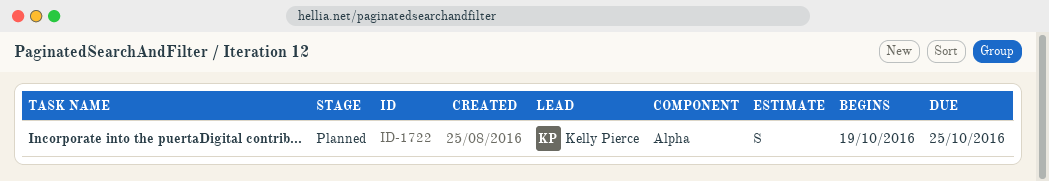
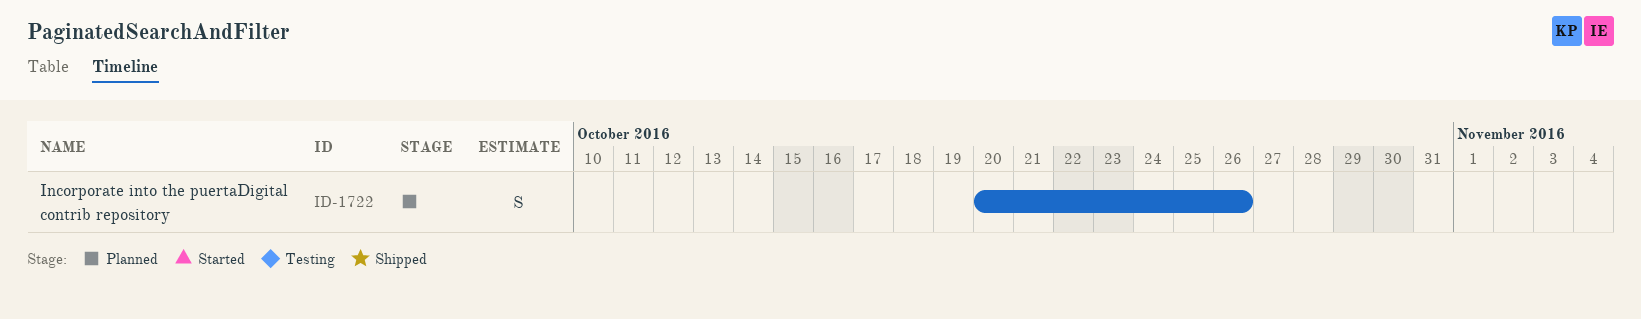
ID-1722, start: Oct 19 -> Oct 20
ID-1722, due: Oct 25 -> Oct 26

